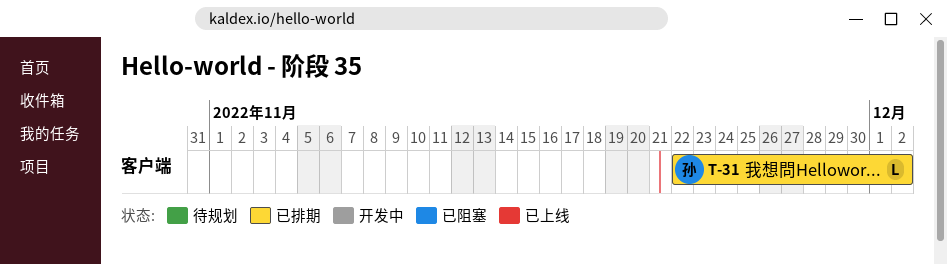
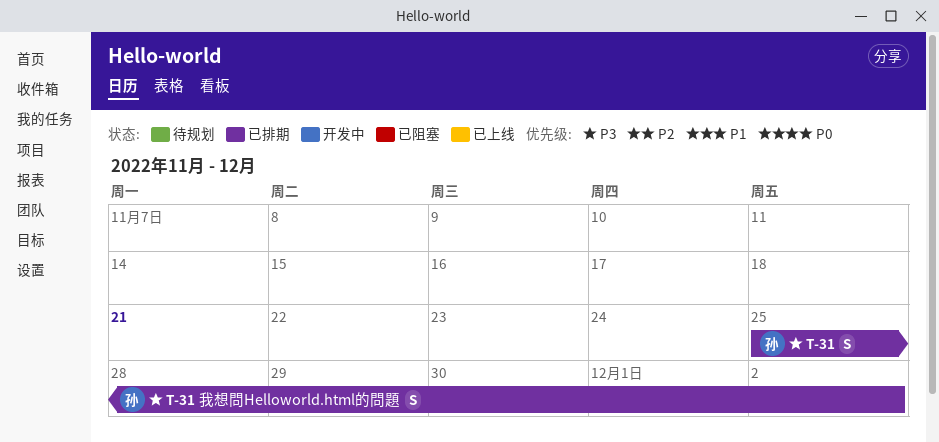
T-31, estimate: L -> S
T-31, start: Nov 22 -> Nov 25

